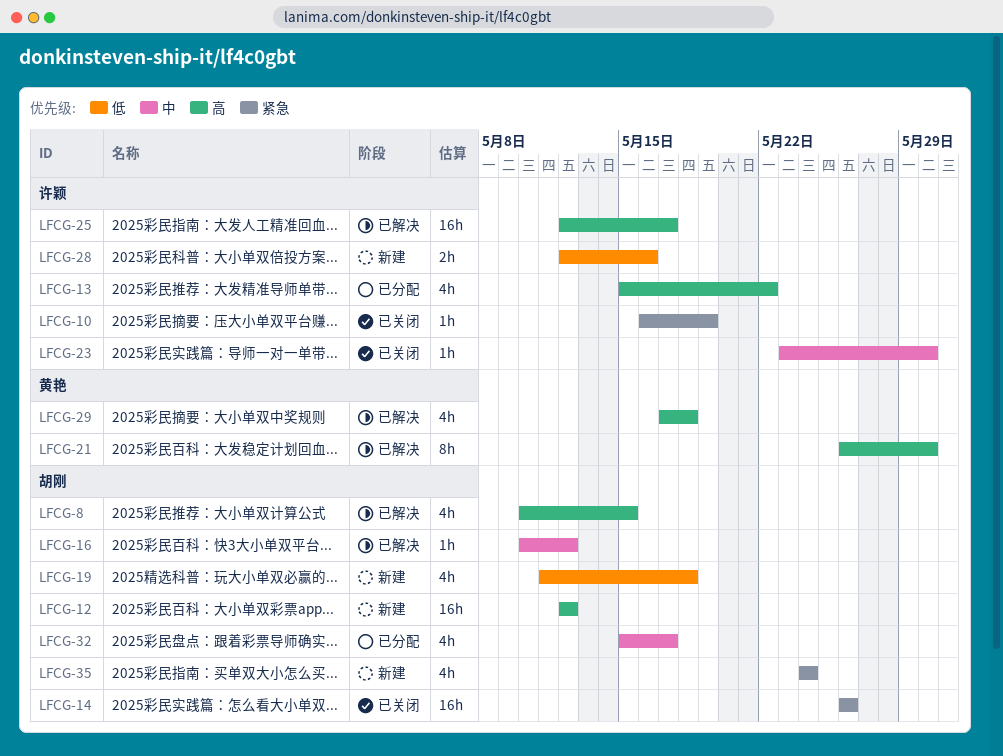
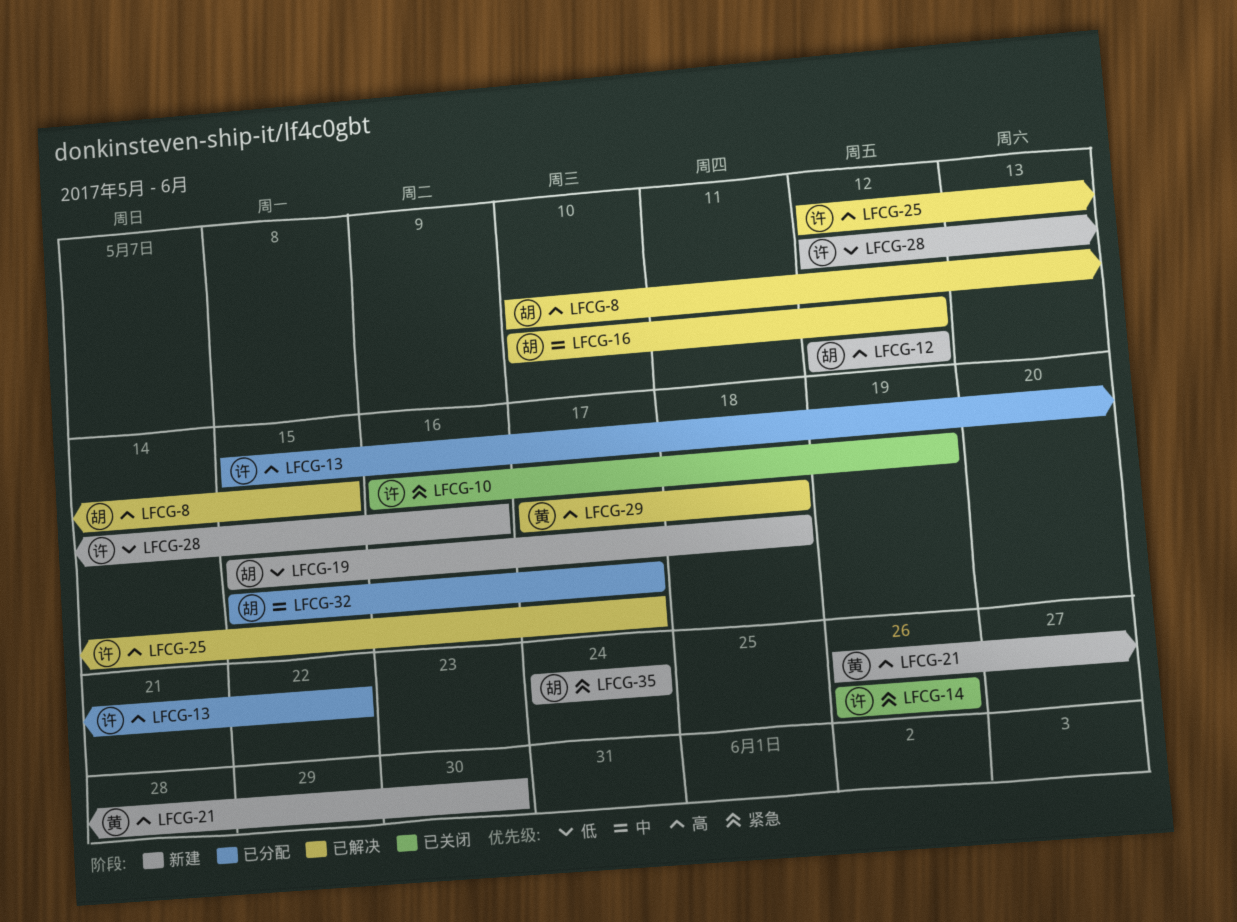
LFCG-14, owner: 胡刚 -> 许颖
LFCG-19, start: May 11 -> May 15
LFCG-21, status: 已解决 -> 新建
LFCG-23: present -> none

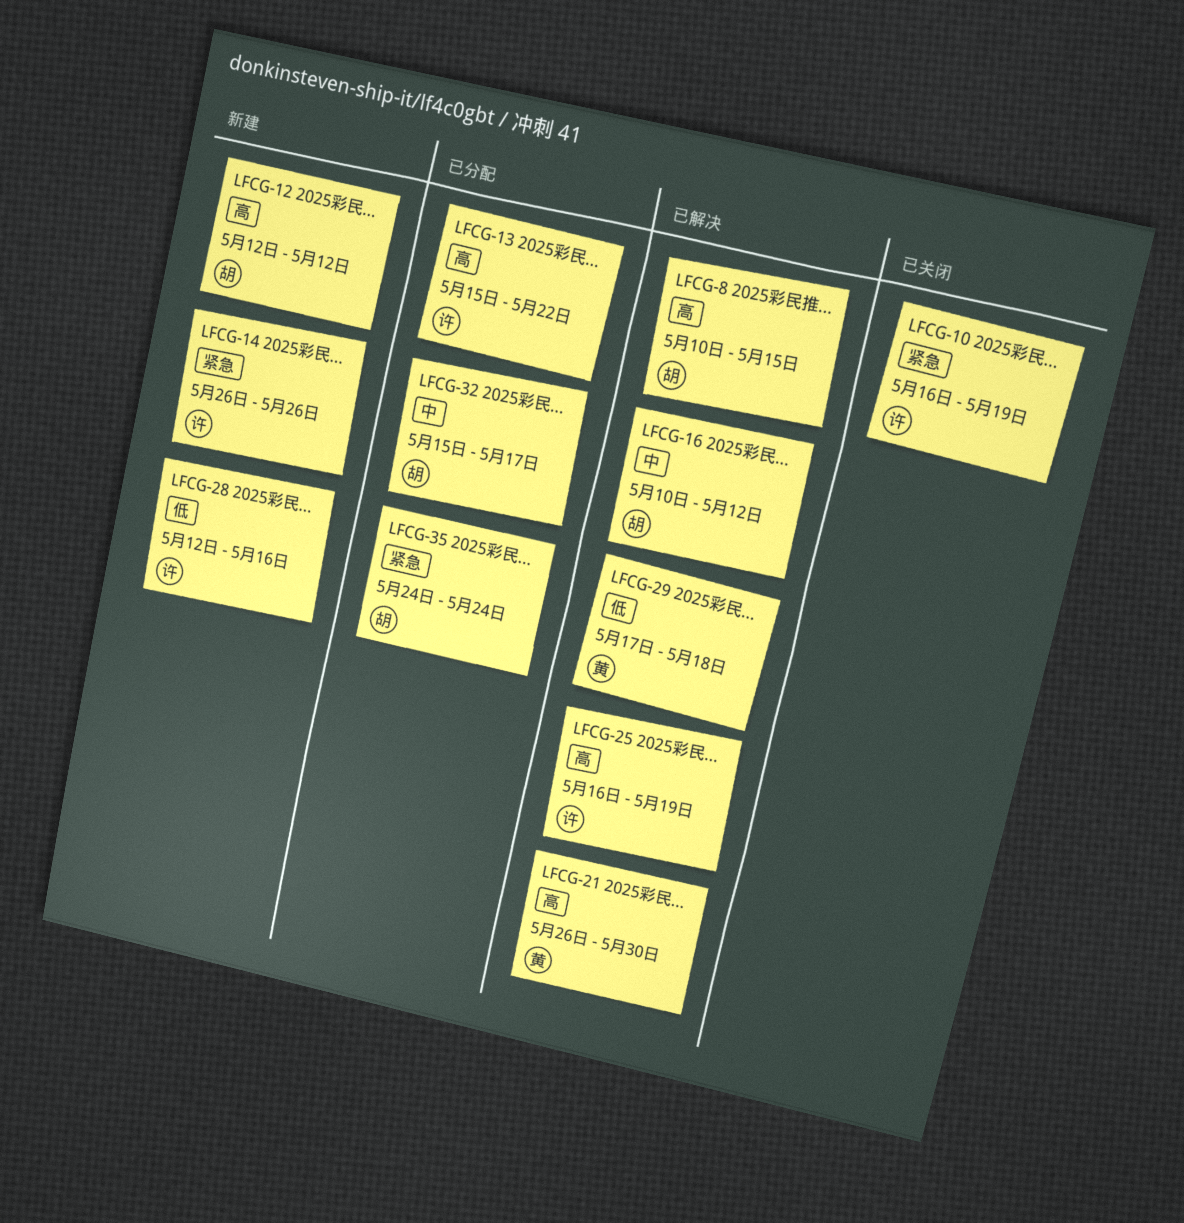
LFCG-14, status: 已关闭 -> 新建
LFCG-19: present -> none
LFCG-21, status: 新建 -> 已解决
LFCG-25, start: May 12 -> May 16
LFCG-25, due: May 17 -> May 19
LFCG-29, priority: 高 -> 低
LFCG-35, status: 新建 -> 已分配

